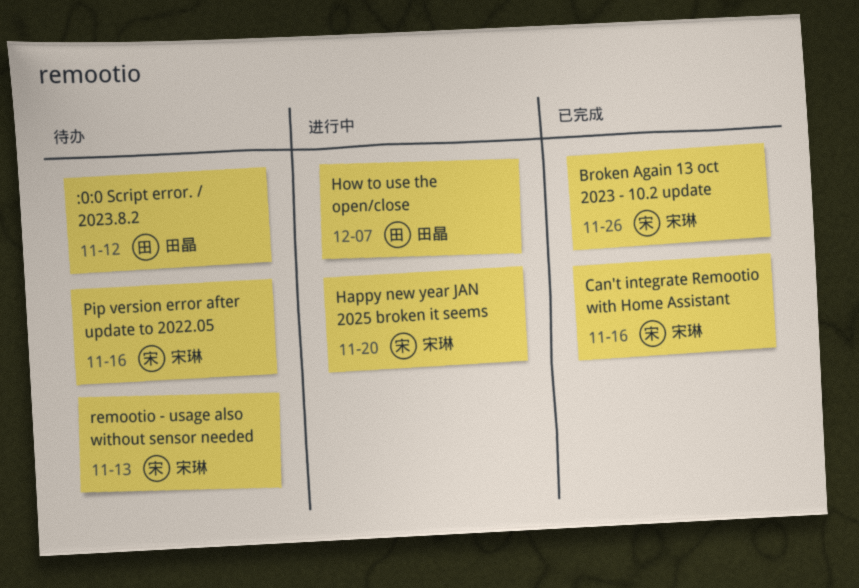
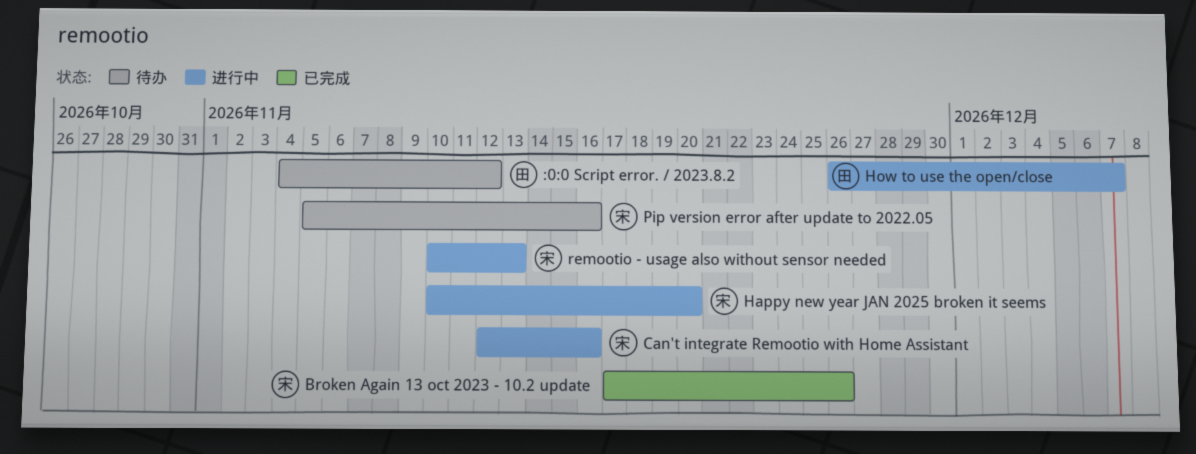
Can't integrate Remootio with Home Assistant, status: 已完成 -> 进行中
remootio - usage also without sensor needed, status: 待办 -> 进行中

